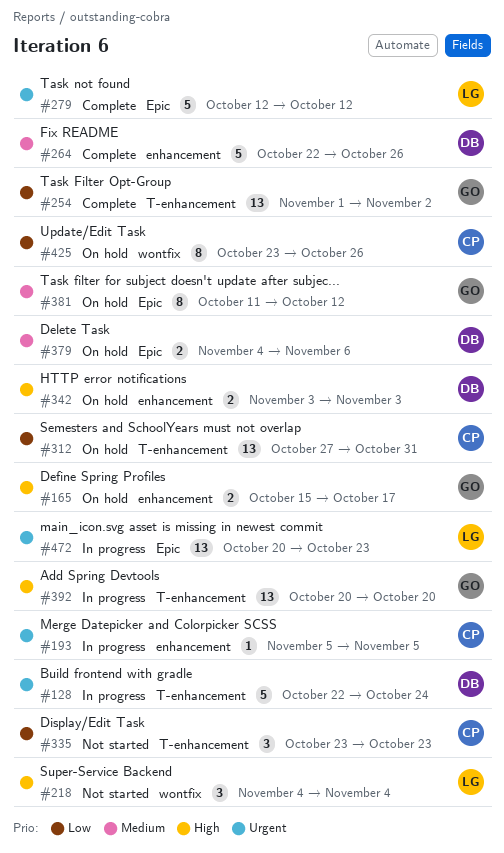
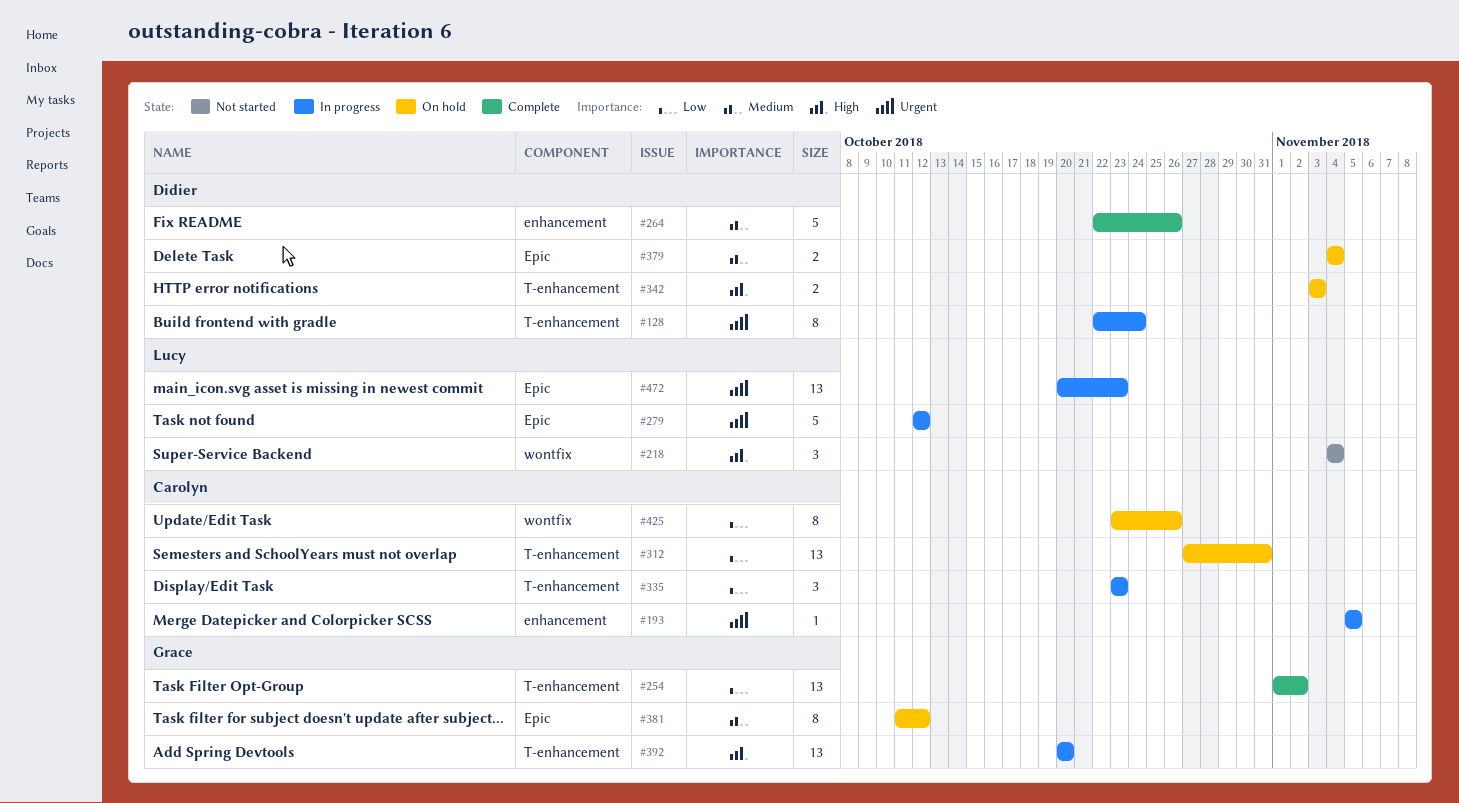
#128, estimate: 5 -> 8
#165: present -> none
#279, status: Complete -> In progress
#335, status: Not started -> In progress
#342, label: enhancement -> T-enhancement
#379, due: Nov 6 -> Nov 4

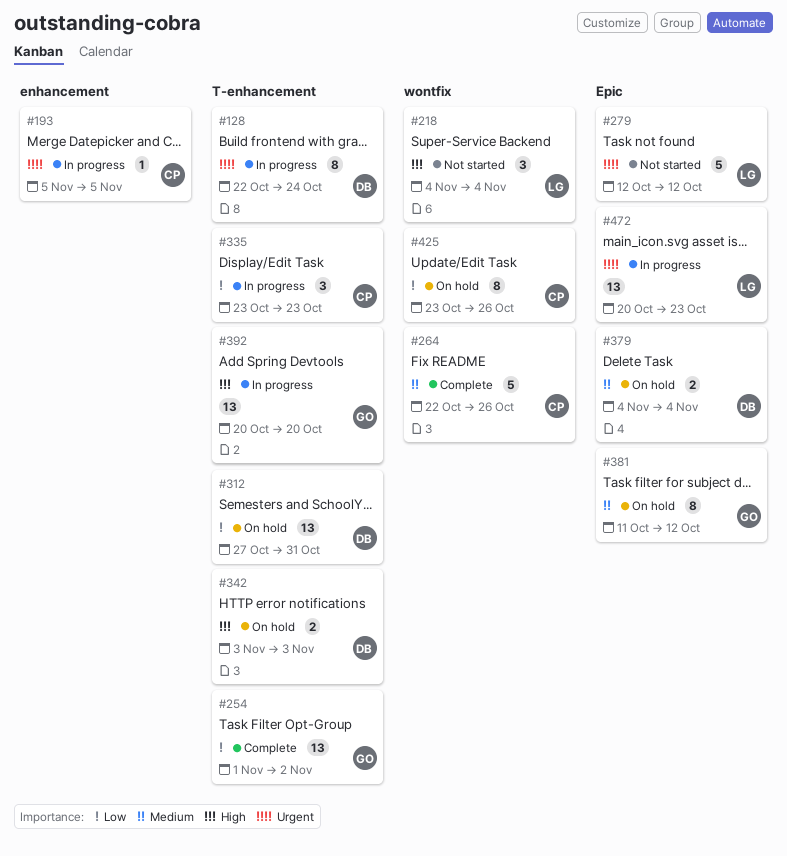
#264, owner: Didier -> Carolyn
#264, label: enhancement -> wontfix
#279, status: In progress -> Not started
#312, owner: Carolyn -> Didier

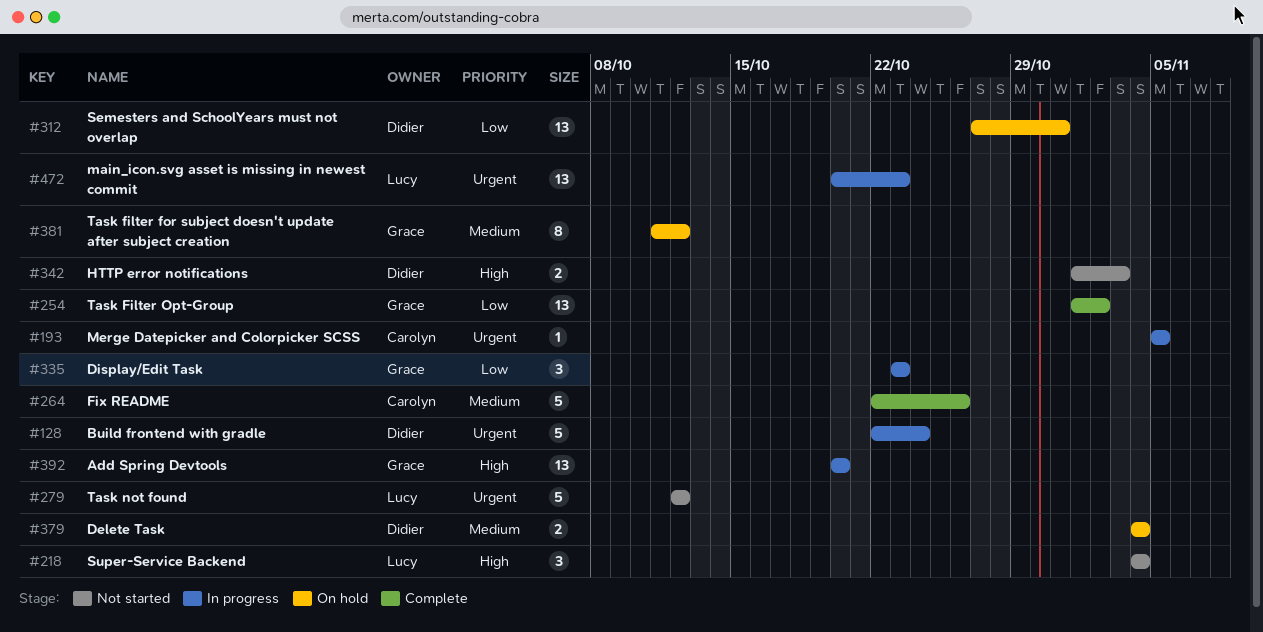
#128, estimate: 8 -> 5
#335, owner: Carolyn -> Grace
#342, status: On hold -> Not started
#342, start: Nov 3 -> Nov 1
#425: present -> none

